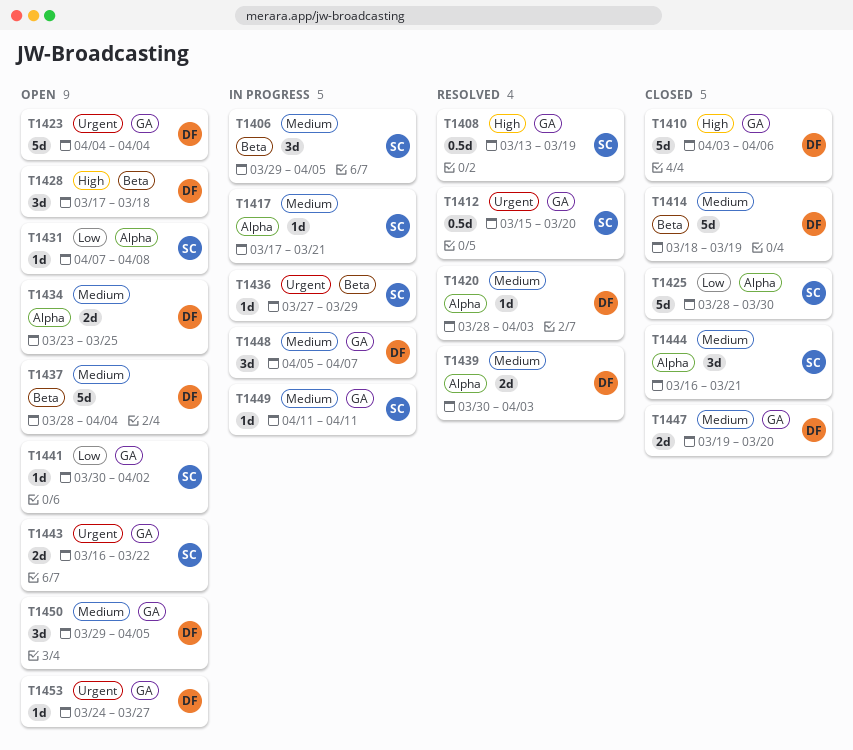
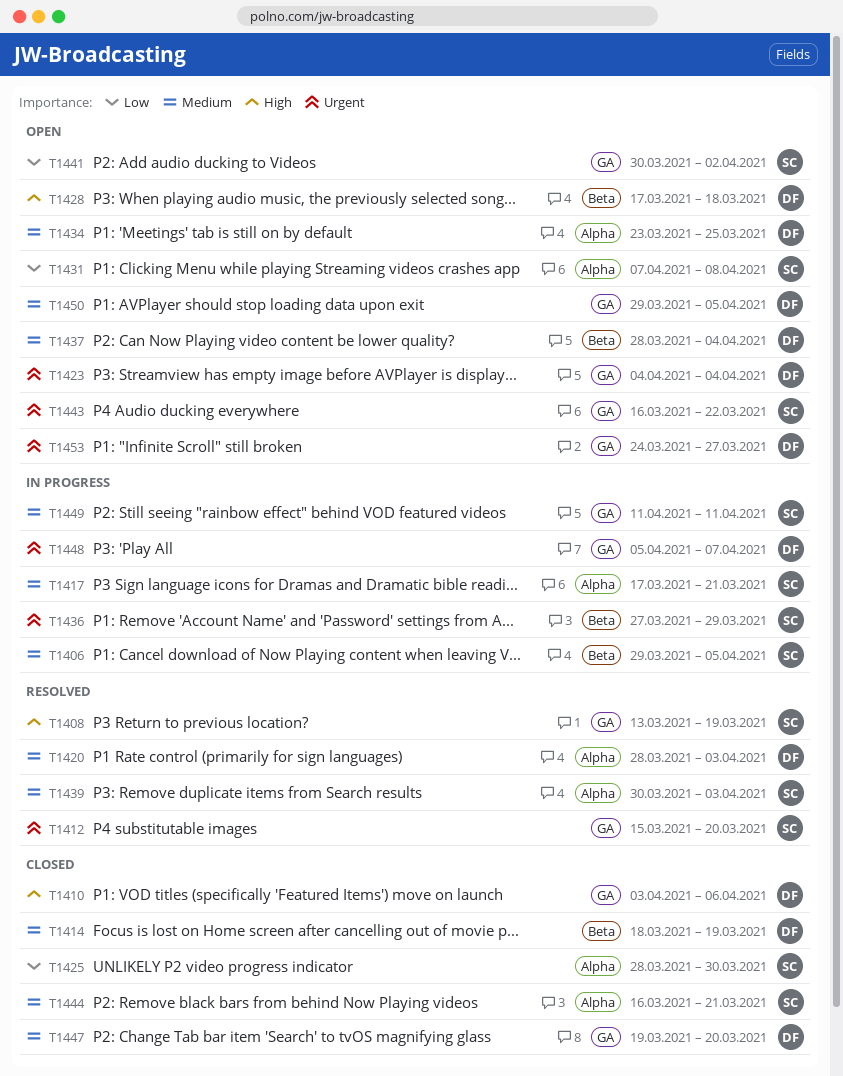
T1439, owner: DF -> SC
T1448, priority: Medium -> Urgent

